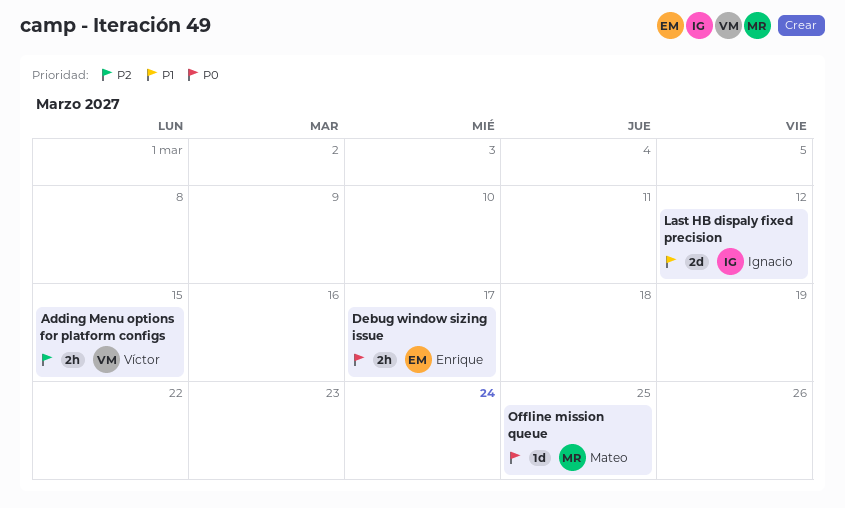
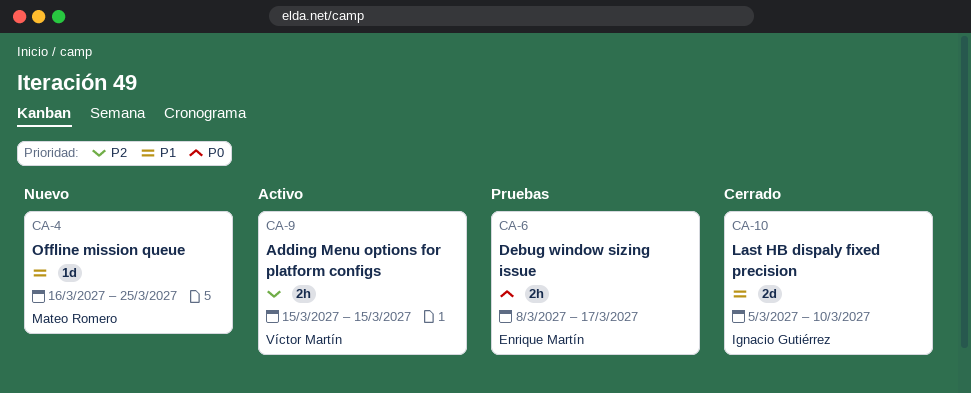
Last HB dispaly fixed precision, due: Mar 12 -> Mar 10
Offline mission queue, priority: P0 -> P1

